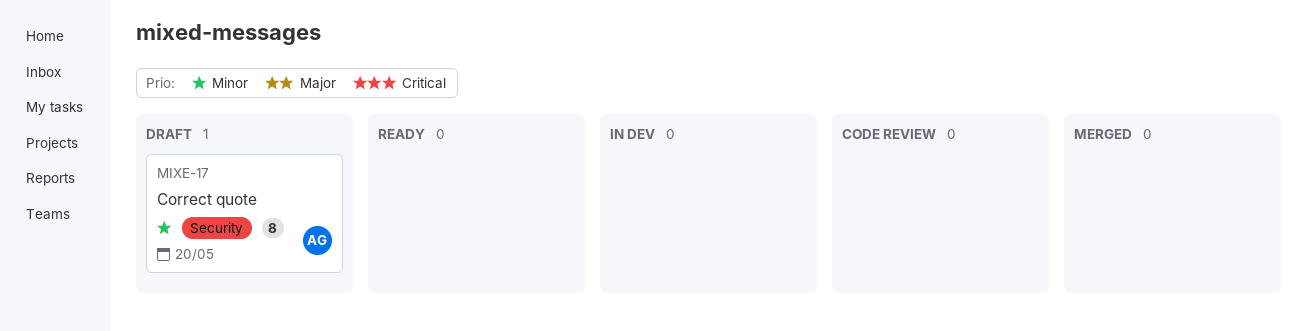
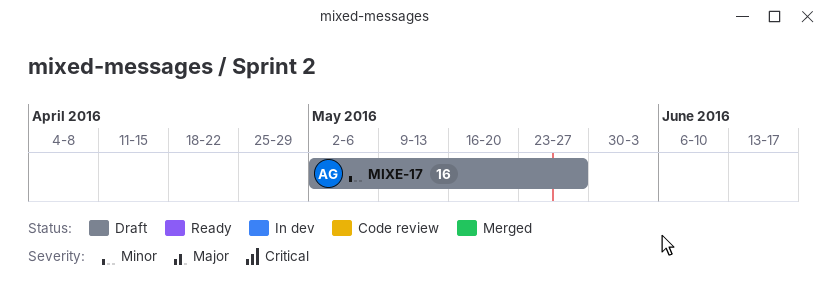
MIXE-17, estimate: 8 -> 16
MIXE-17, due: May 20 -> May 27

